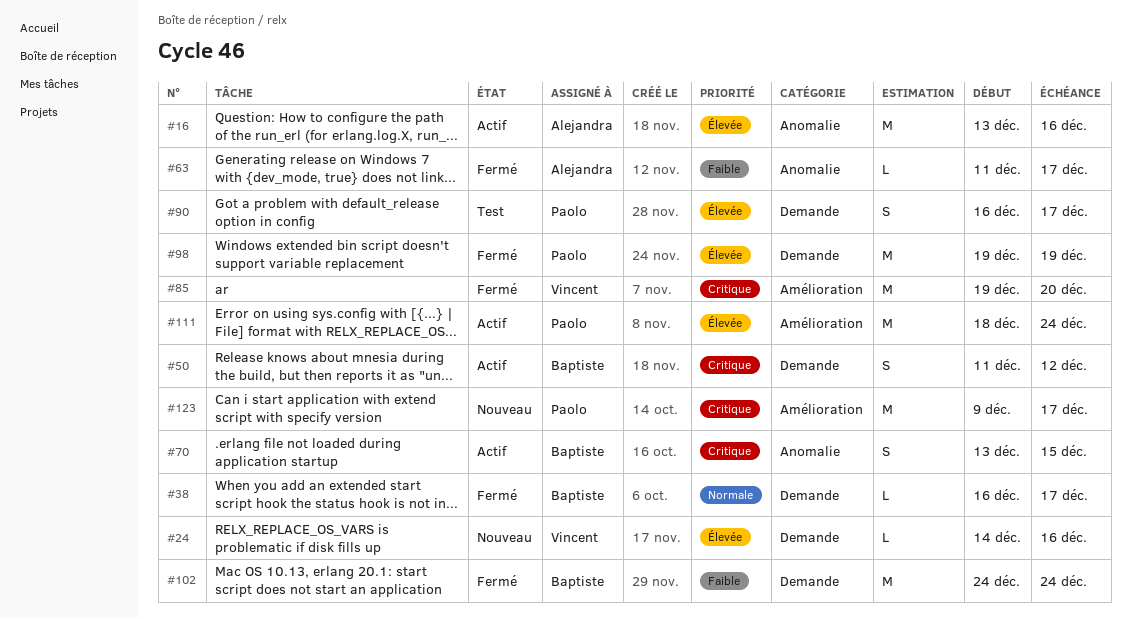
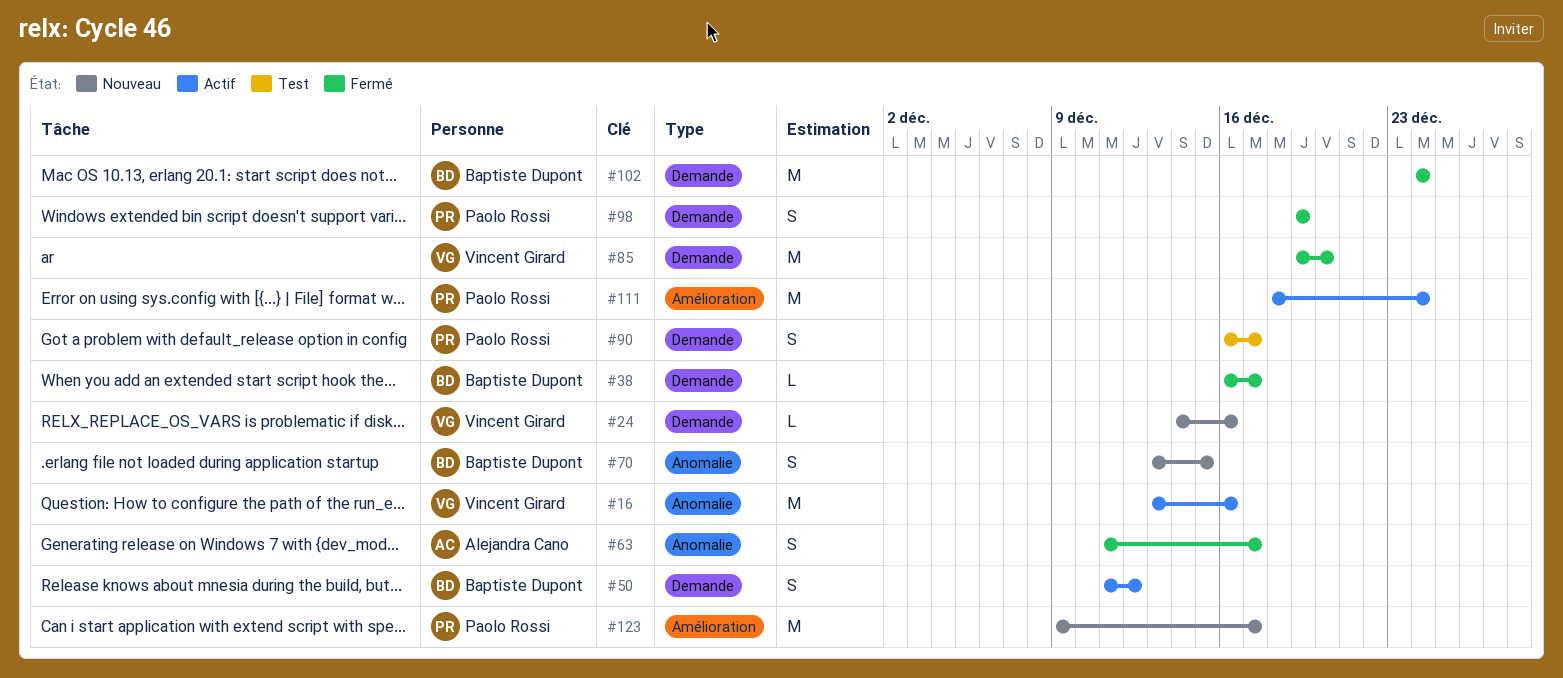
#16, owner: Alejandra Cano -> Vincent Girard
#63, estimate: L -> S
#70, status: Actif -> Nouveau
#85, label: Amélioration -> Demande
#98, estimate: M -> S

